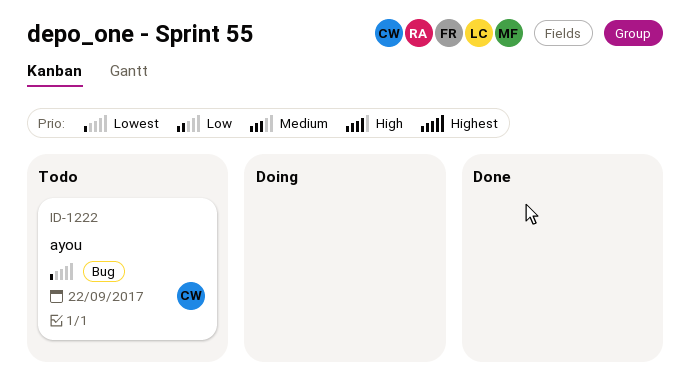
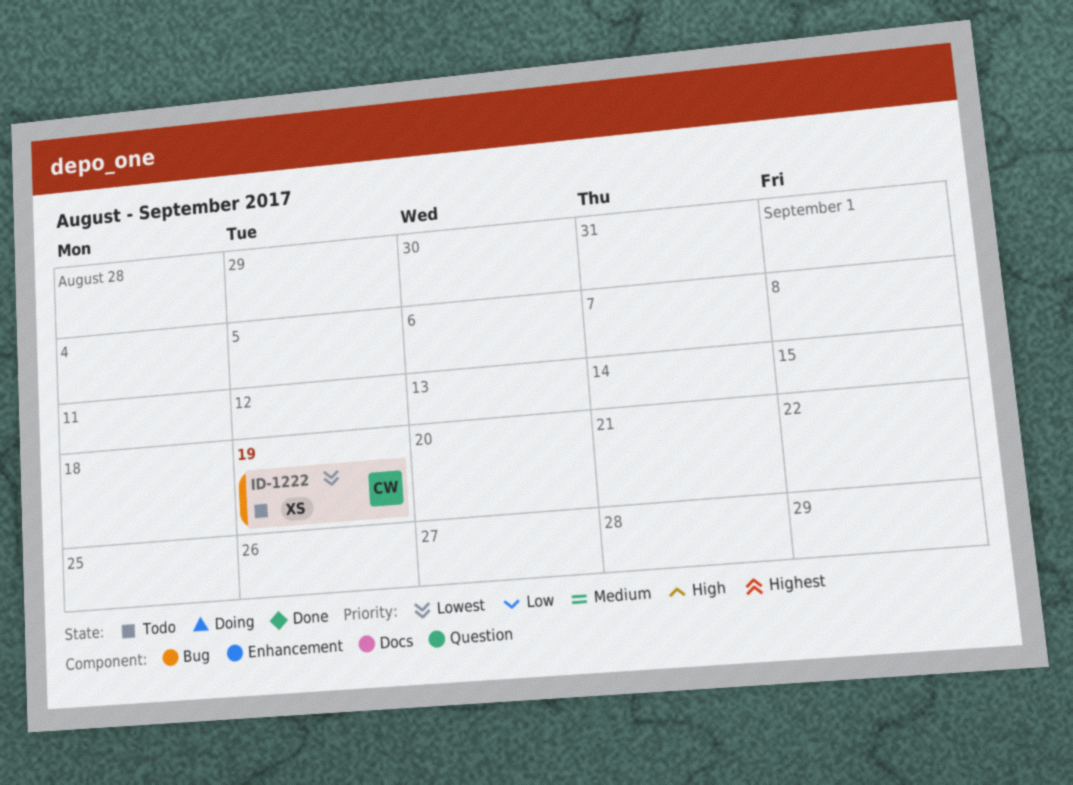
ID-1222, due: Sep 22 -> Sep 19

